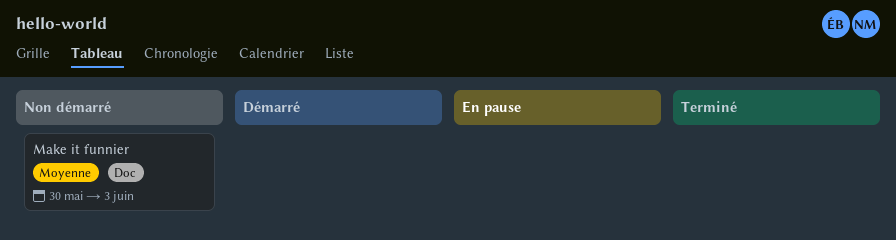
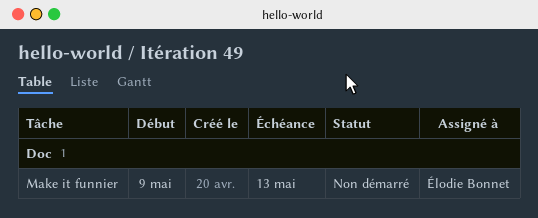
Make it funnier, start: May 30 -> May 9
Make it funnier, due: Jun 3 -> May 13

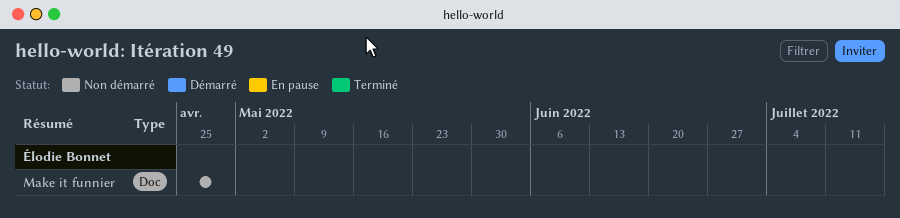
Make it funnier, start: May 9 -> Apr 25
Make it funnier, due: May 13 -> Apr 29

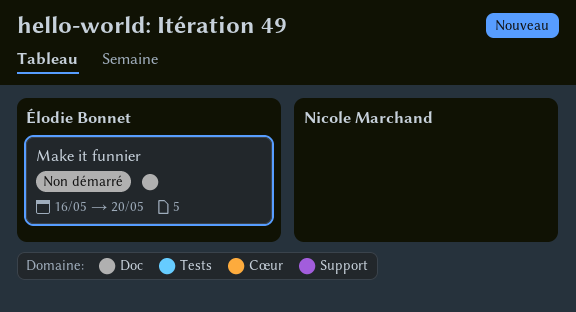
Make it funnier, start: Apr 25 -> May 16
Make it funnier, due: Apr 29 -> May 20

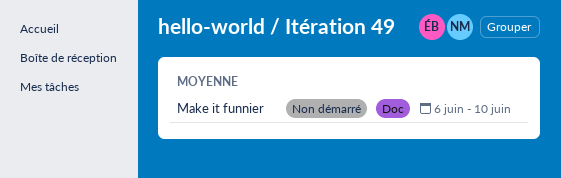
Make it funnier, start: May 16 -> Jun 6
Make it funnier, due: May 20 -> Jun 10

